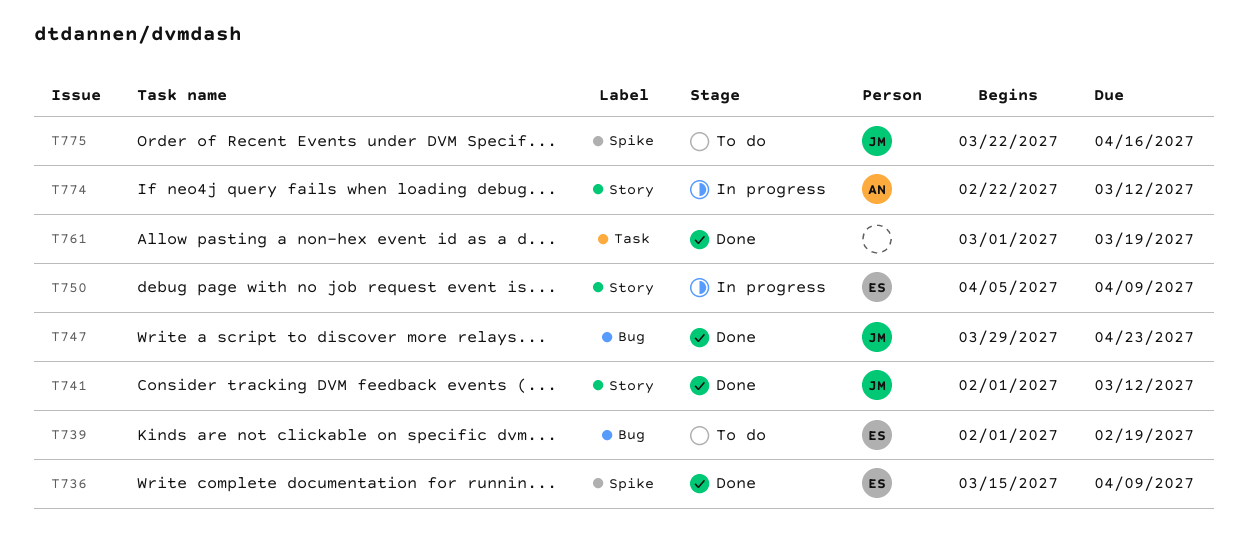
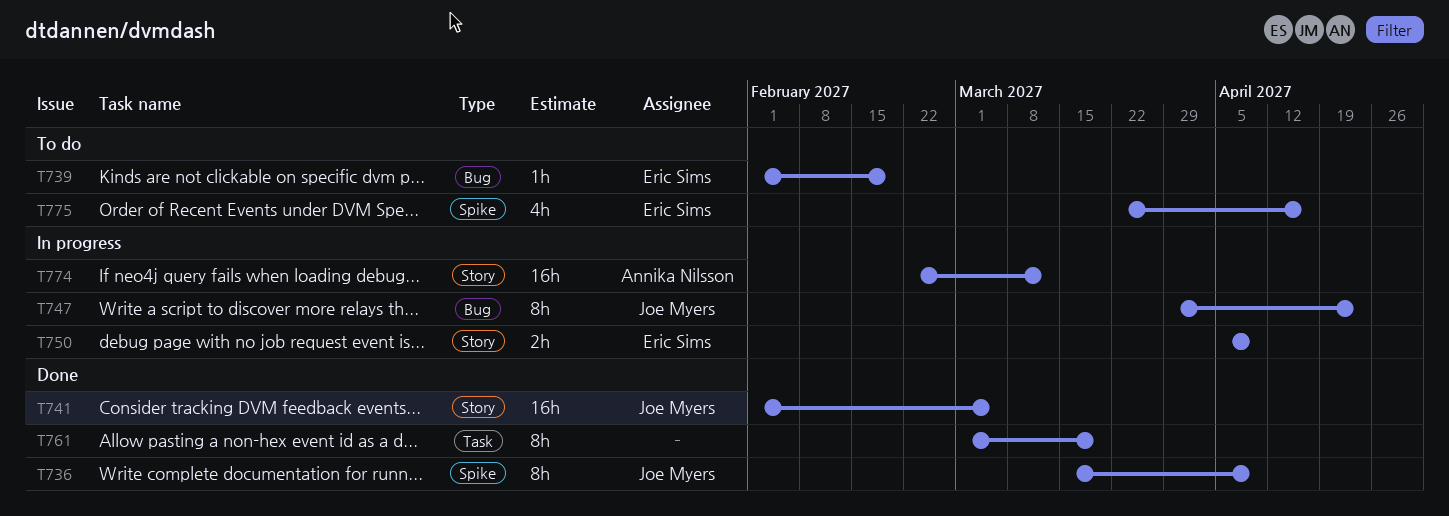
T736, owner: Eric Sims -> Joe Myers
T741, due: Mar 12 -> Mar 5
T747, status: Done -> In progress
T775, owner: Joe Myers -> Eric Sims

